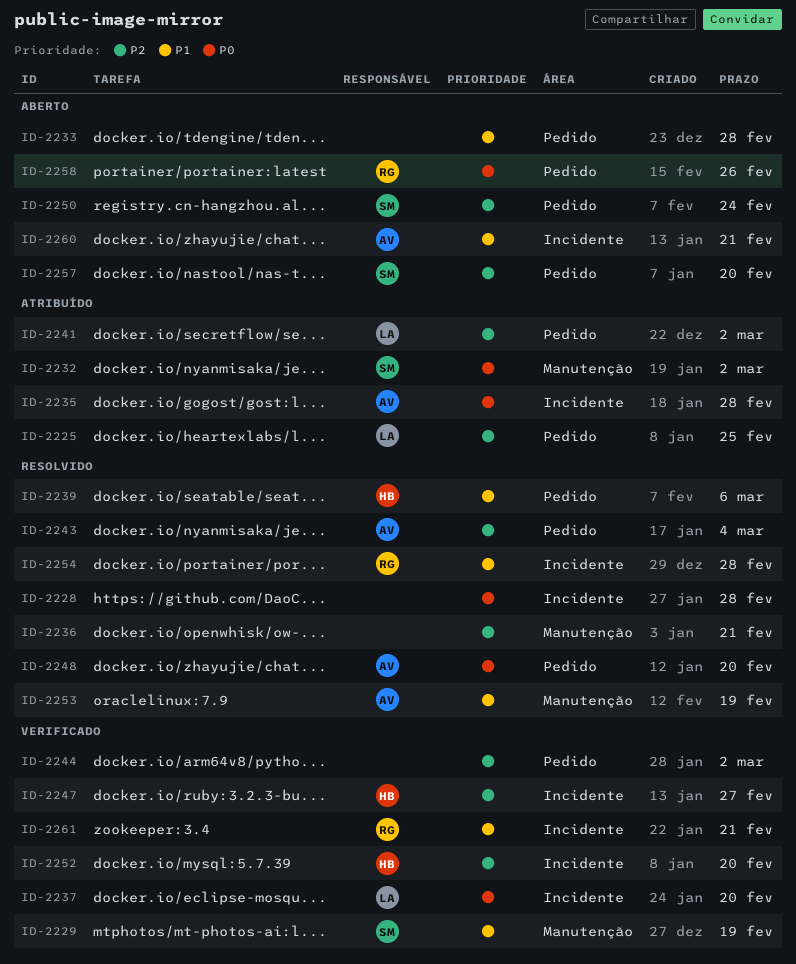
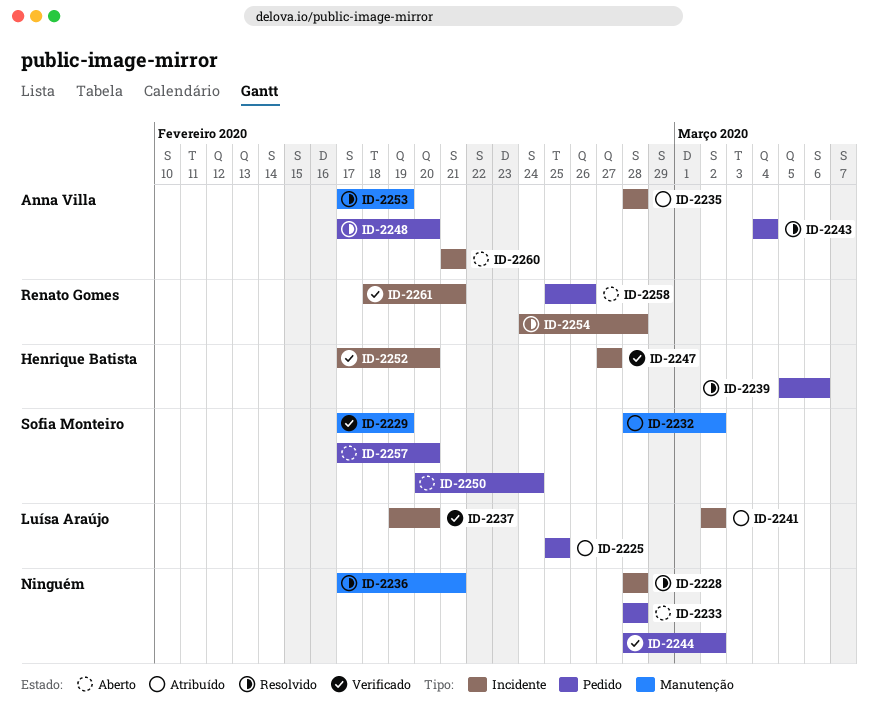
ID-2241, label: Pedido -> Incidente

